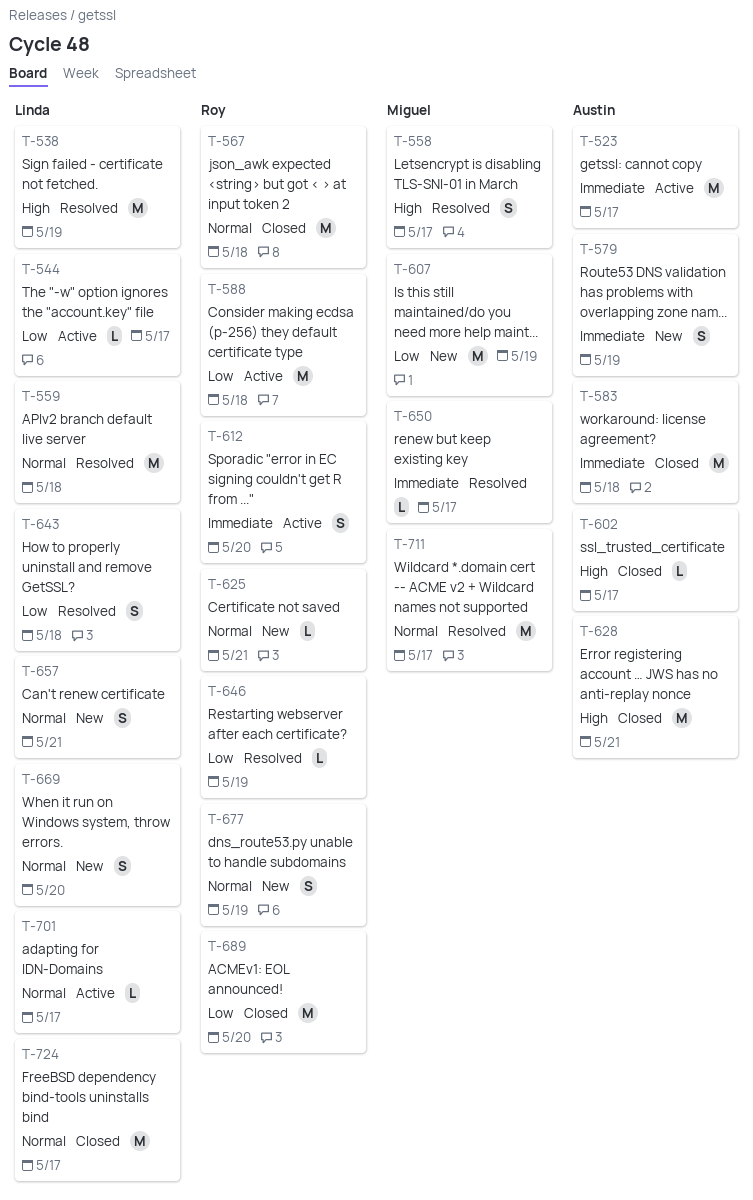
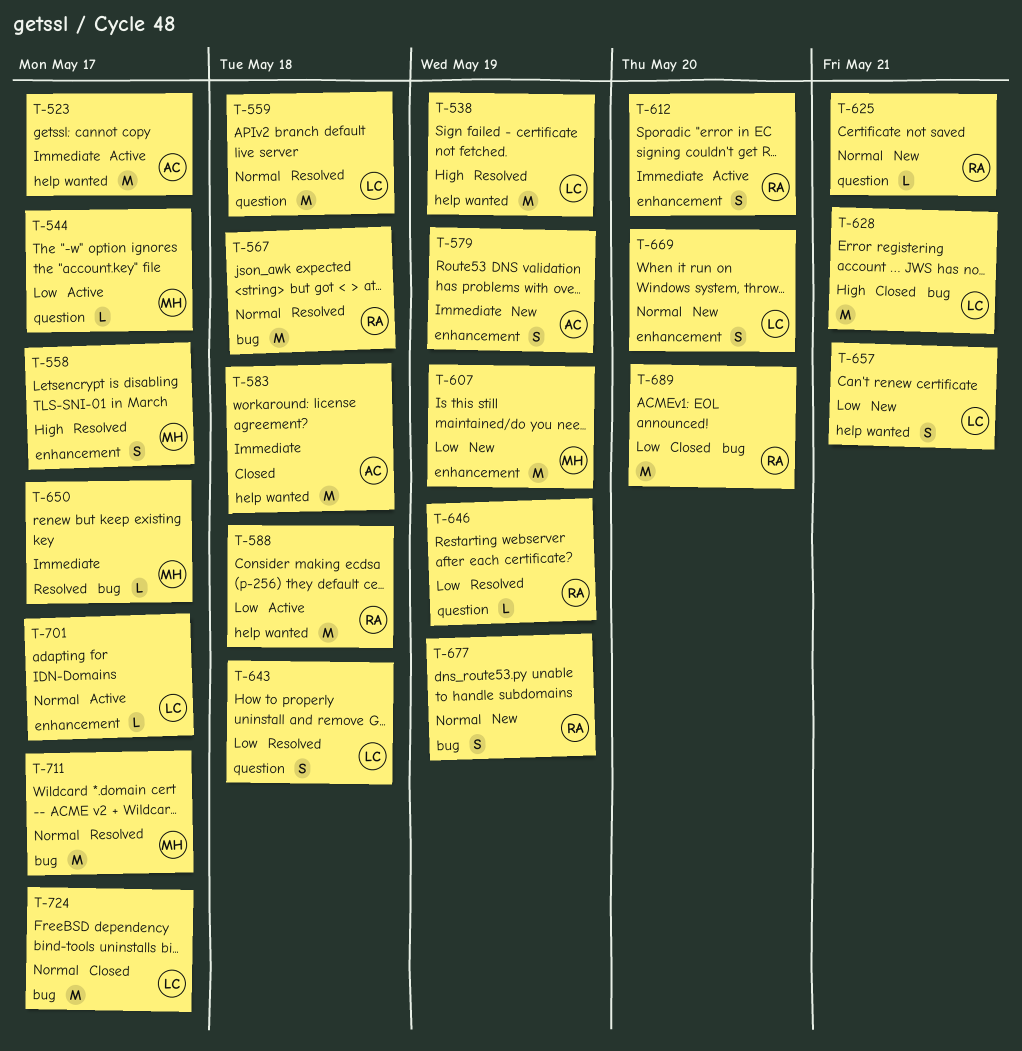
T-544, owner: Linda -> Miguel
T-567, status: Closed -> Resolved
T-602: present -> none
T-628, owner: Austin -> Linda
T-657, priority: Normal -> Low

